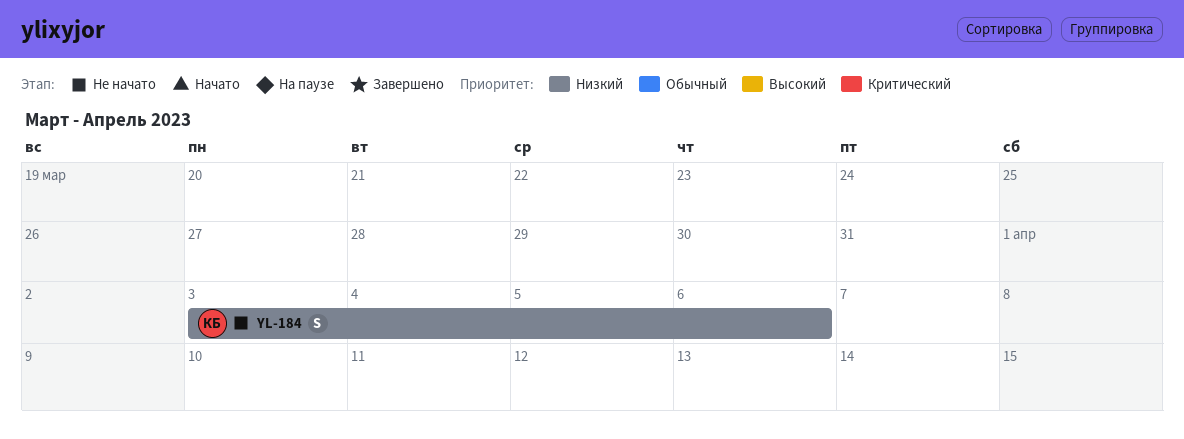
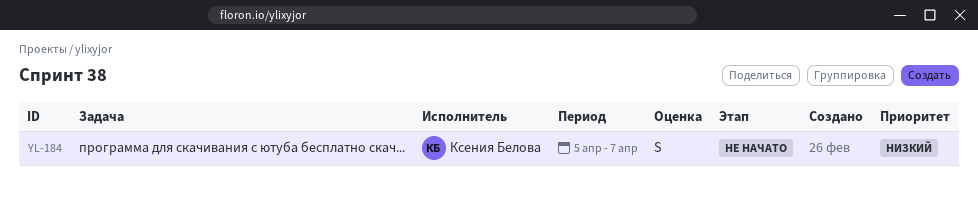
YL-184, start: Apr 3 -> Apr 5
YL-184, due: Apr 6 -> Apr 7

